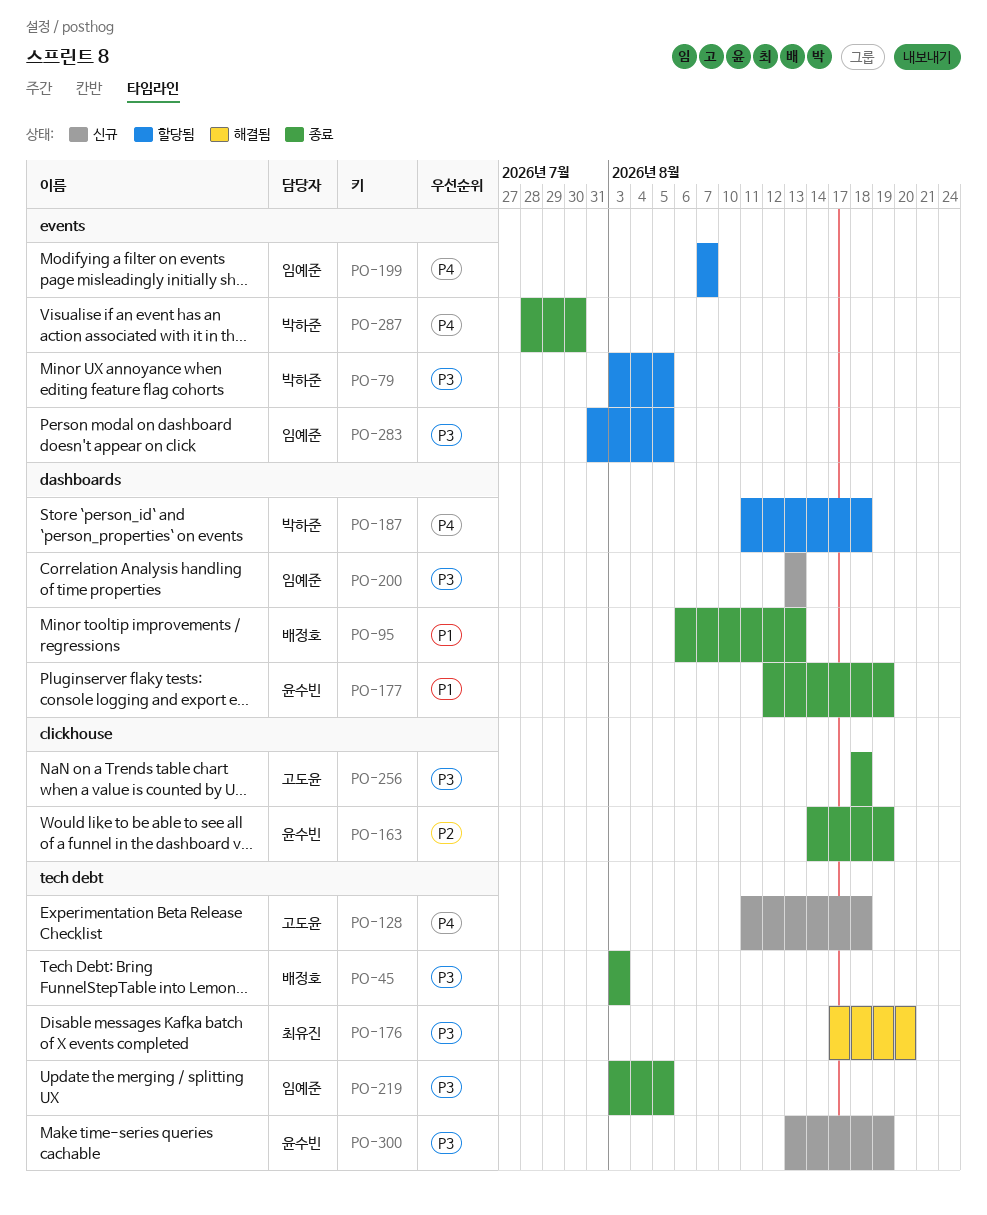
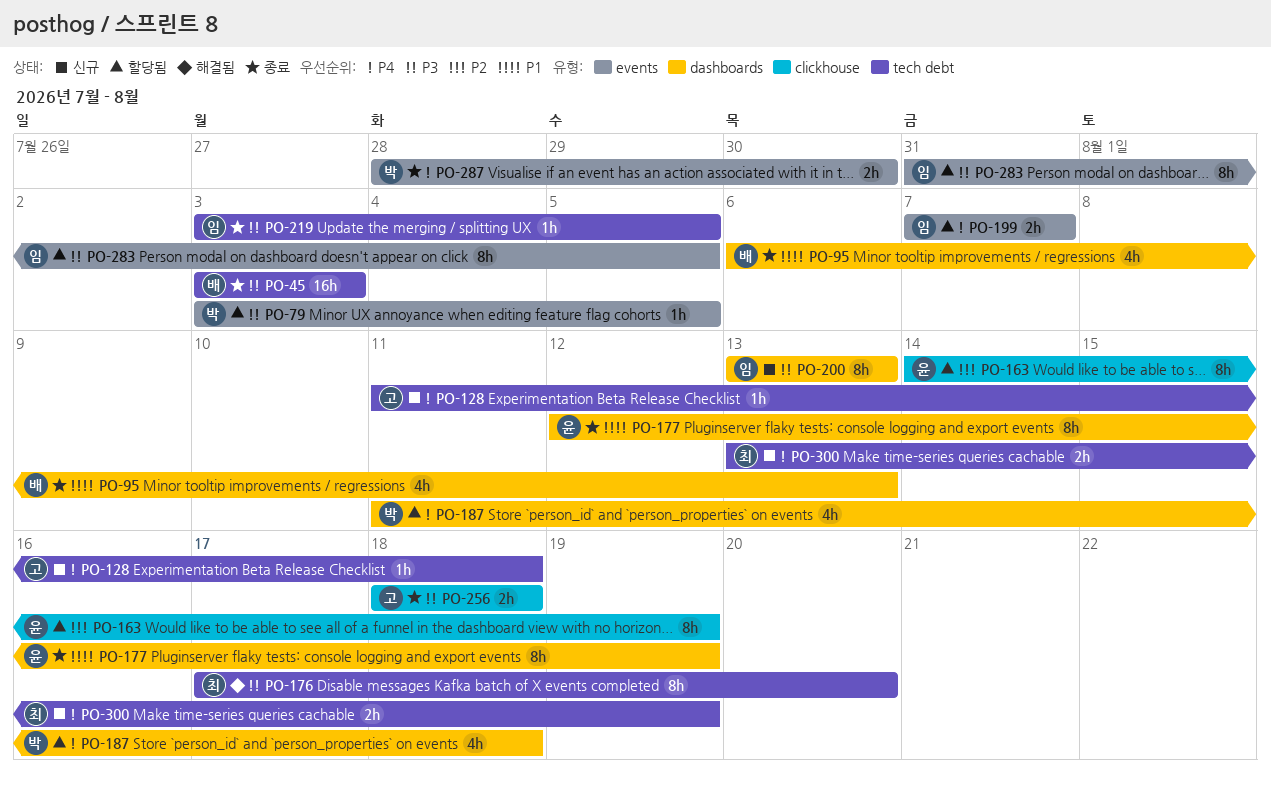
PO-163, status: 종료 -> 할당됨
PO-300, owner: 윤수빈 -> 최유진
PO-300, priority: P3 -> P4

